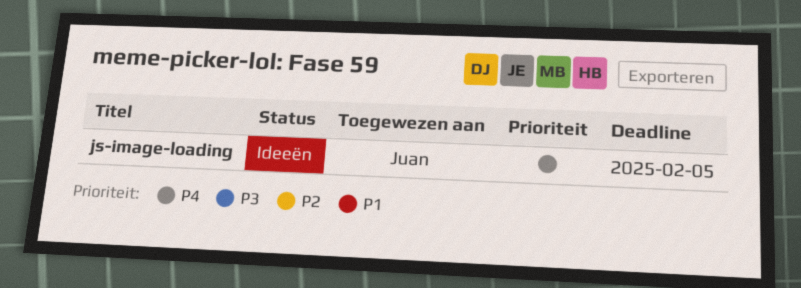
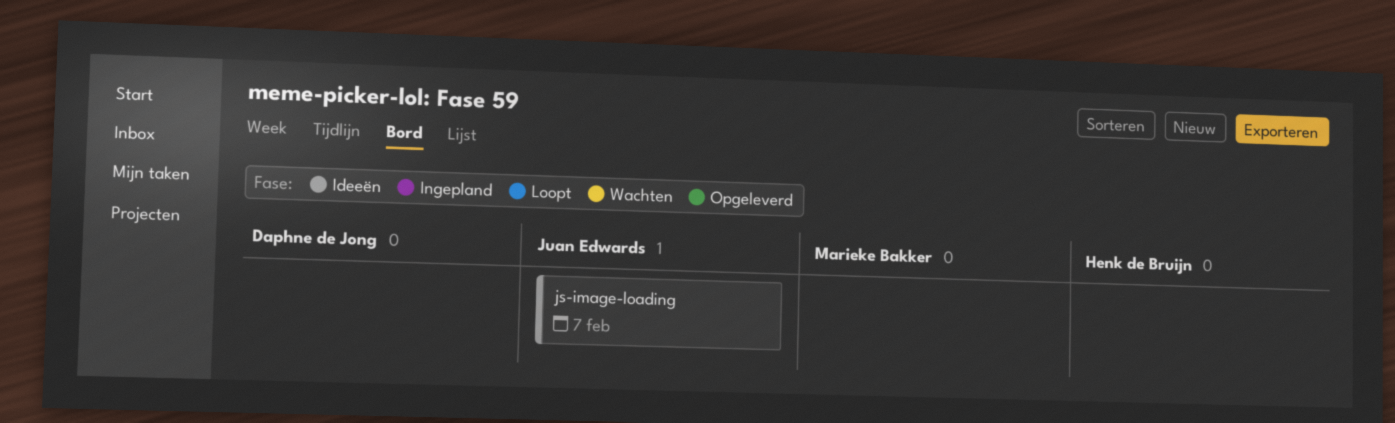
js-image-loading, due: Feb 5 -> Feb 7

